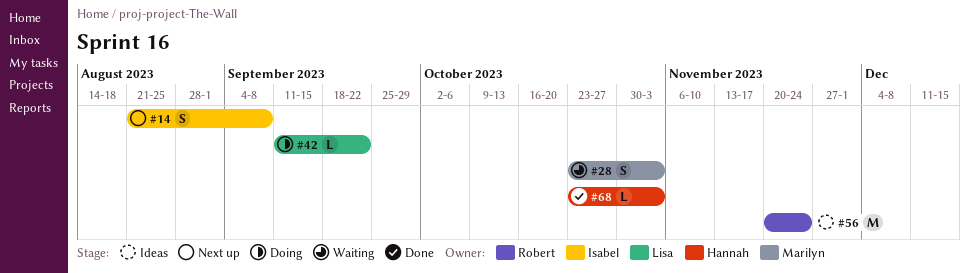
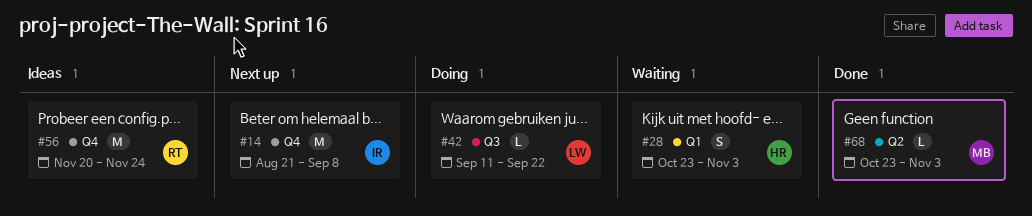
#14, estimate: S -> M
#28, owner: Marilyn -> Hannah
#68, owner: Hannah -> Marilyn

